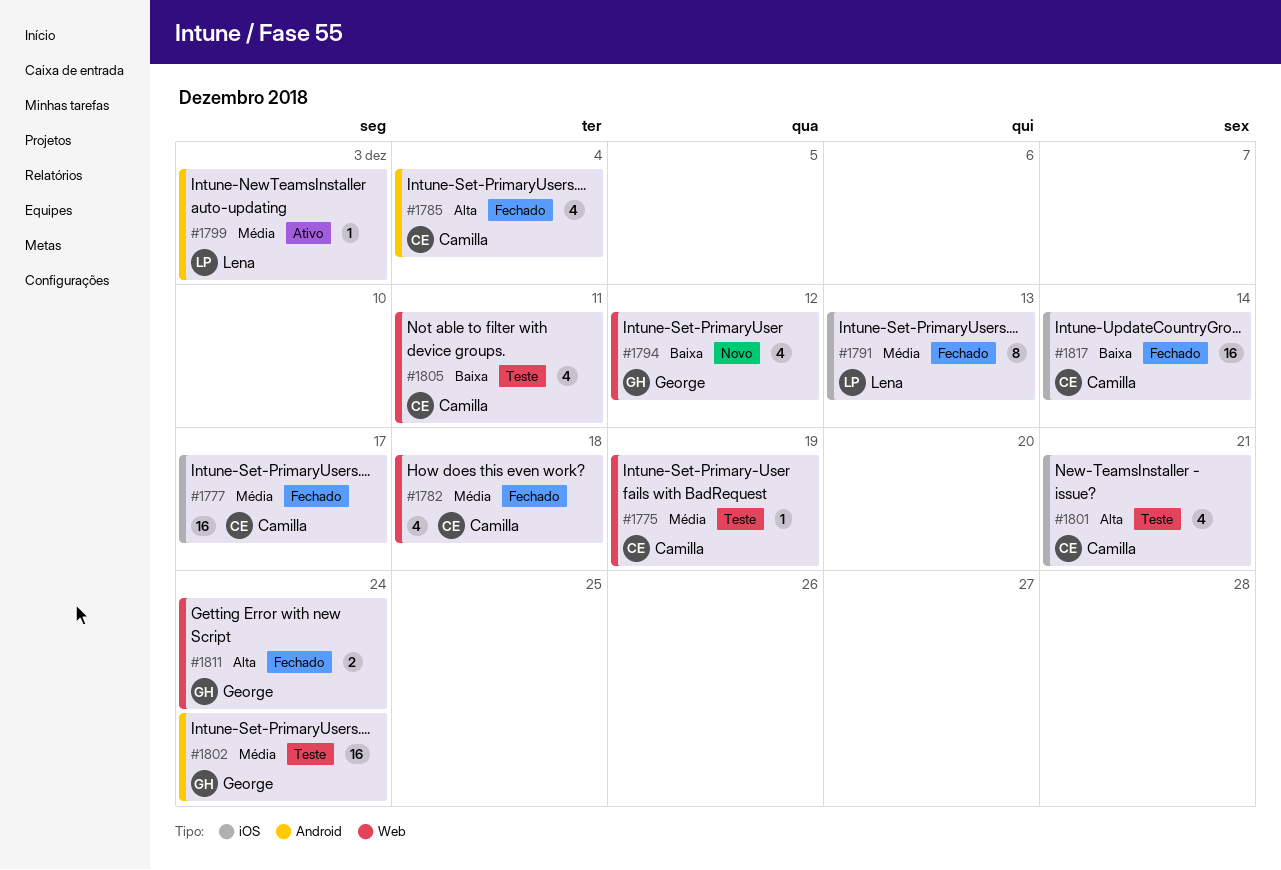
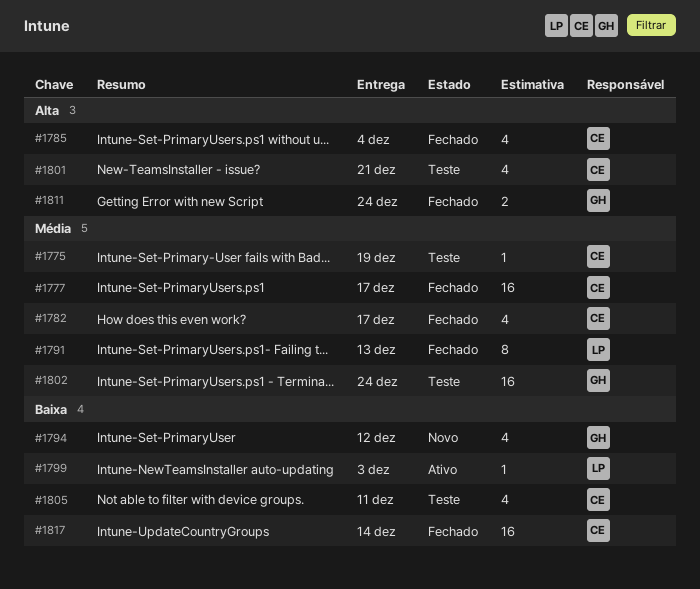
#1782, due: Dec 18 -> Dec 17
#1799, priority: Média -> Baixa

